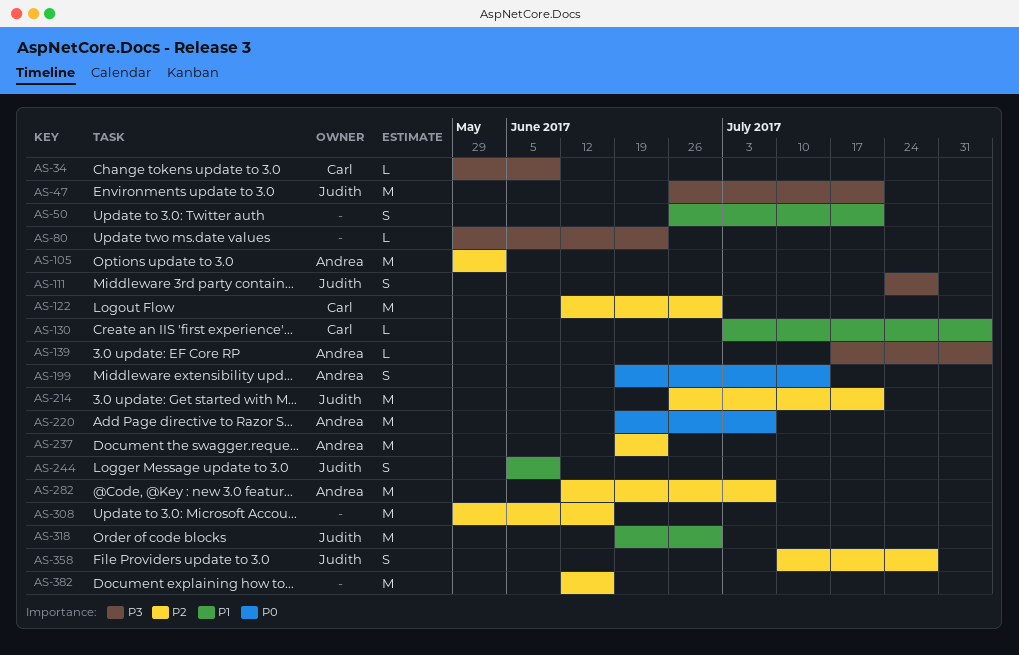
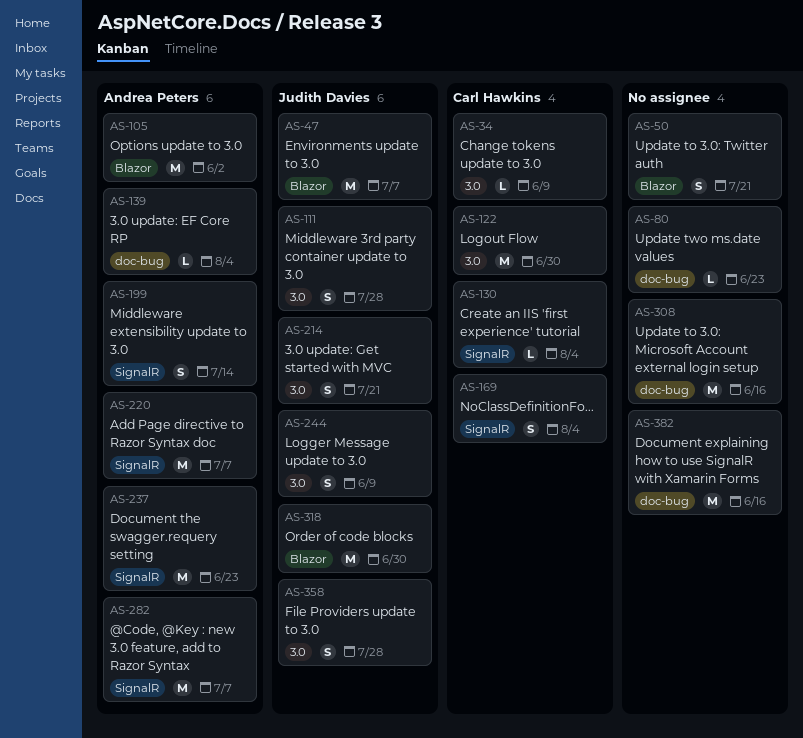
AS-47, due: Jul 21 -> Jul 7
AS-169: none -> present
AS-214, estimate: M -> S

